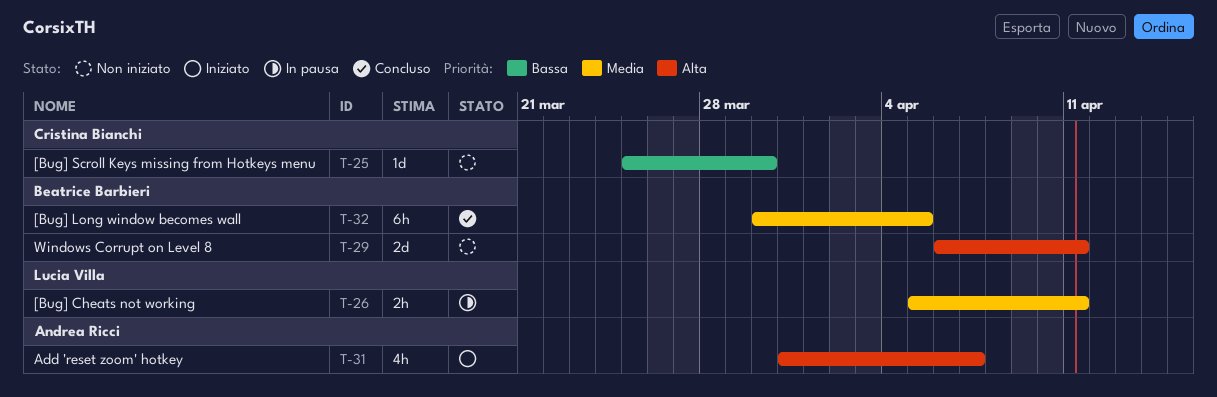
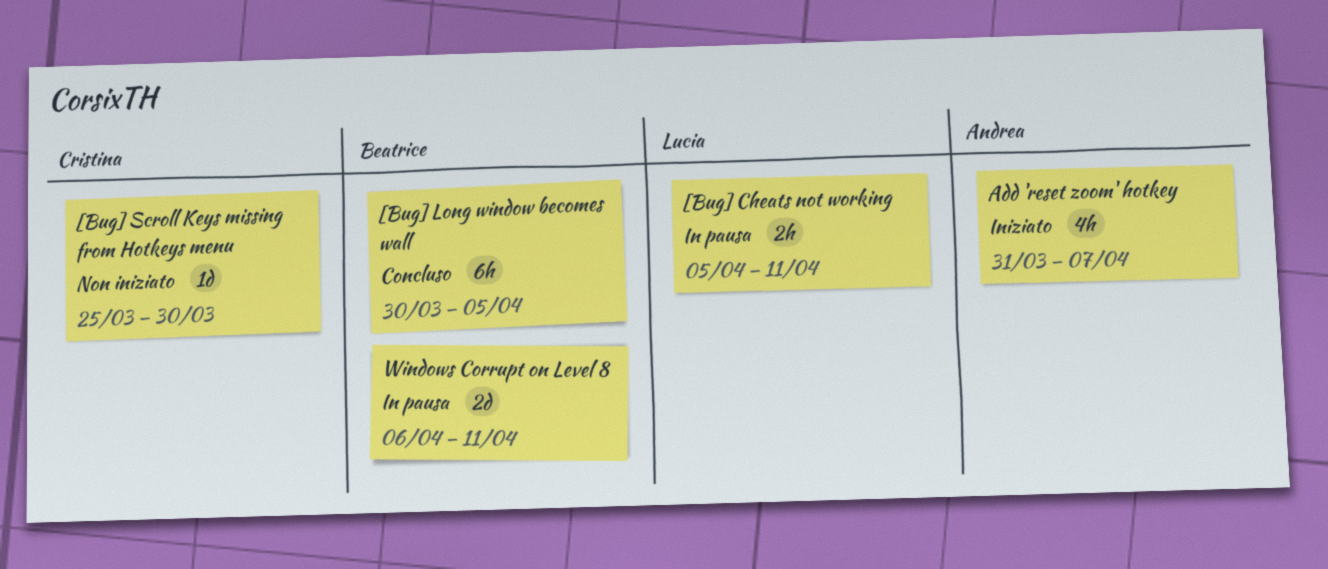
Windows Corrupt on Level 8, status: Non iniziato -> In pausa

